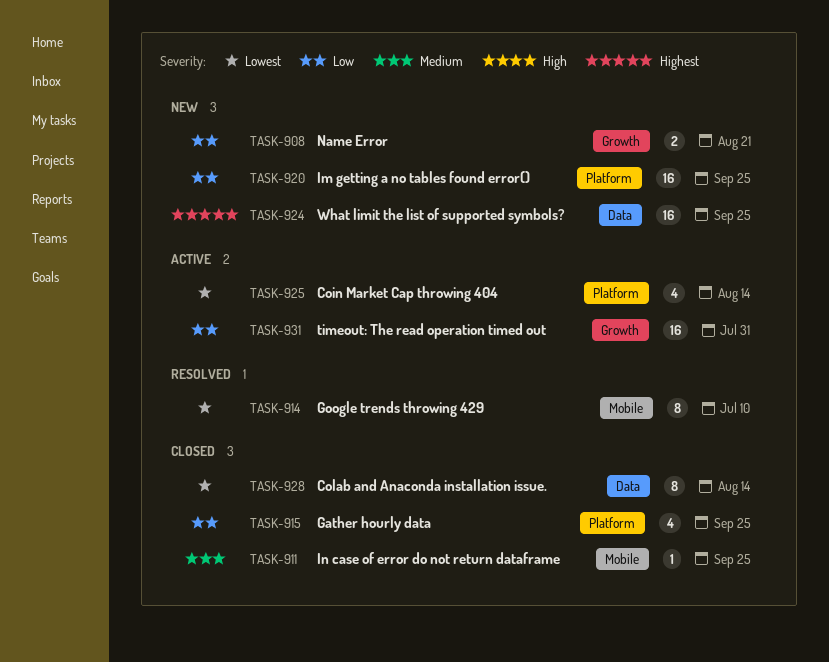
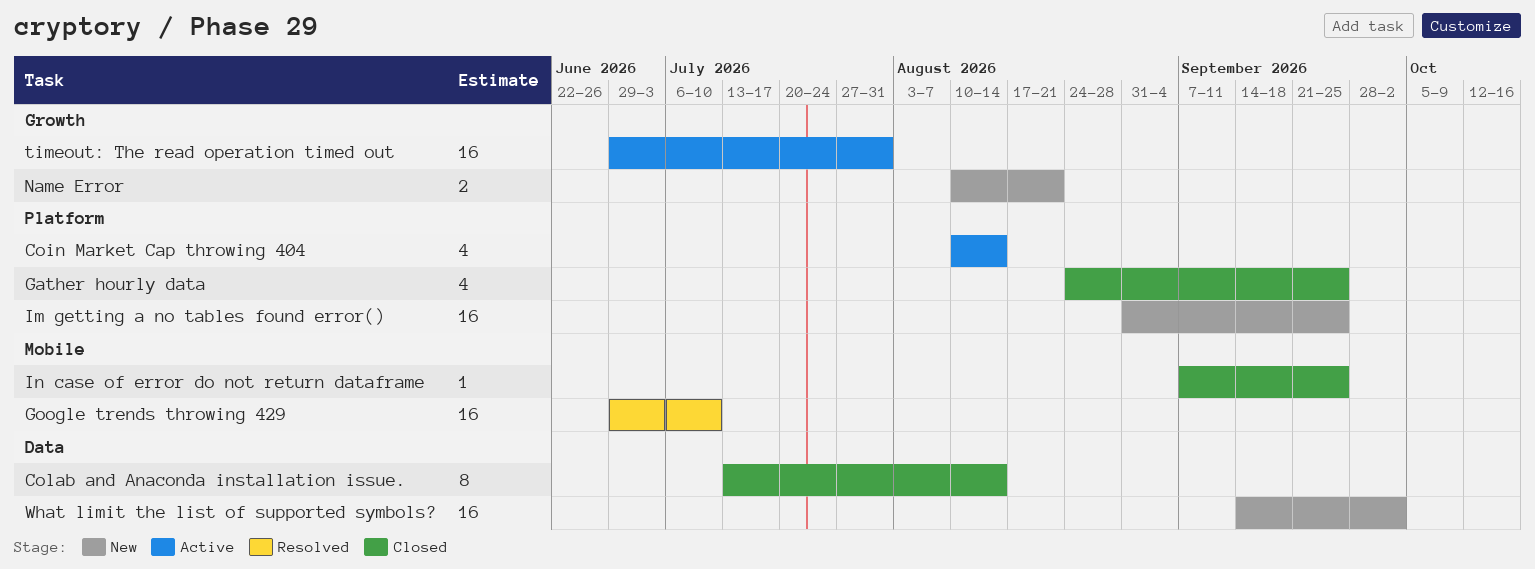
Google trends throwing 429, estimate: 8 -> 16
What limit the list of supported symbols?, due: Sep 25 -> Oct 2

